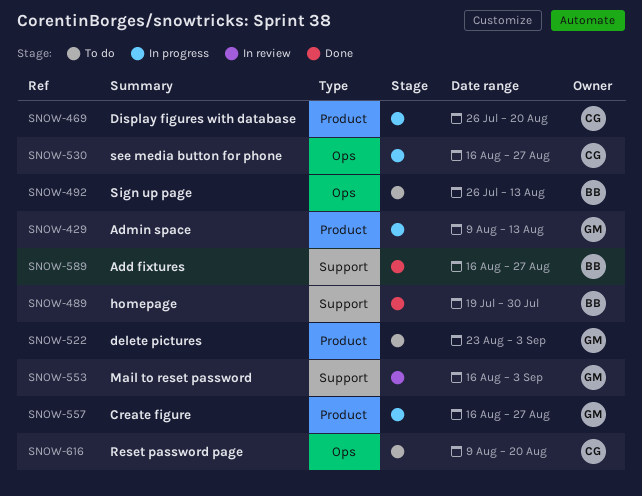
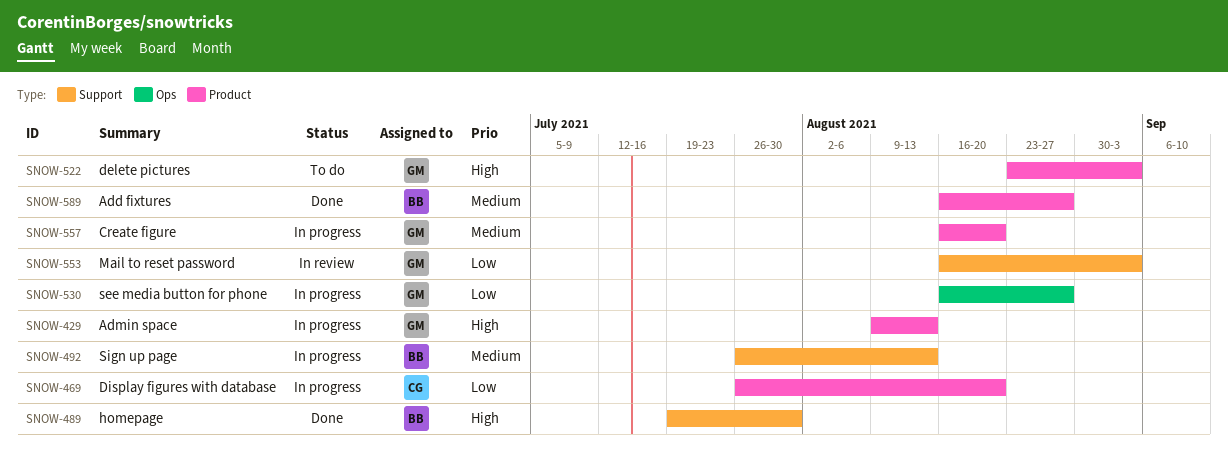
SNOW-492, status: To do -> In progress
SNOW-492, label: Ops -> Support
SNOW-530, owner: CG -> GM
SNOW-557, due: Aug 27 -> Aug 20
SNOW-589, label: Support -> Product
SNOW-616: present -> none

